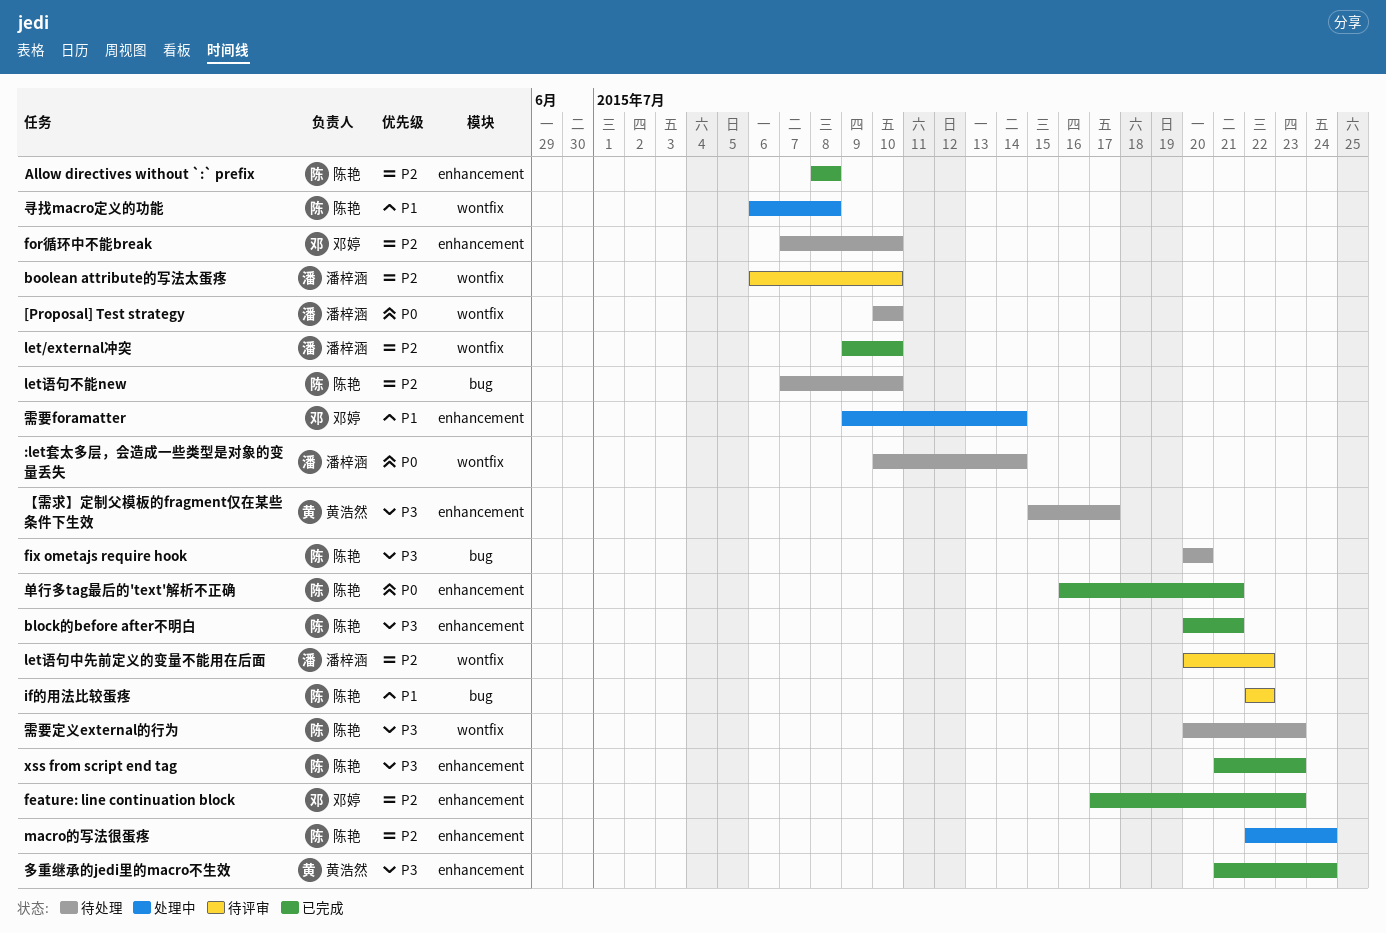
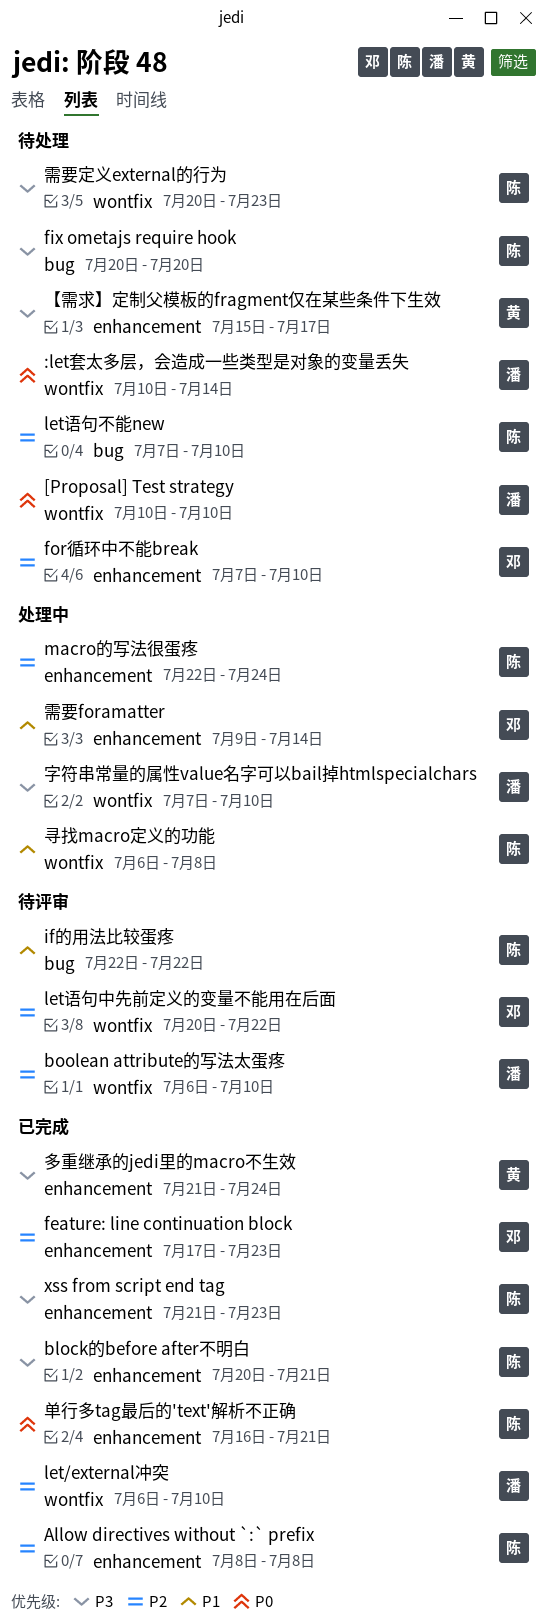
let/external冲突, start: Jul 9 -> Jul 6
let语句中先前定义的变量不能用在后面, owner: 潘梓涵 -> 邓婷
字符串常量的属性value名字可以bail掉htmlspecialchars: none -> present

